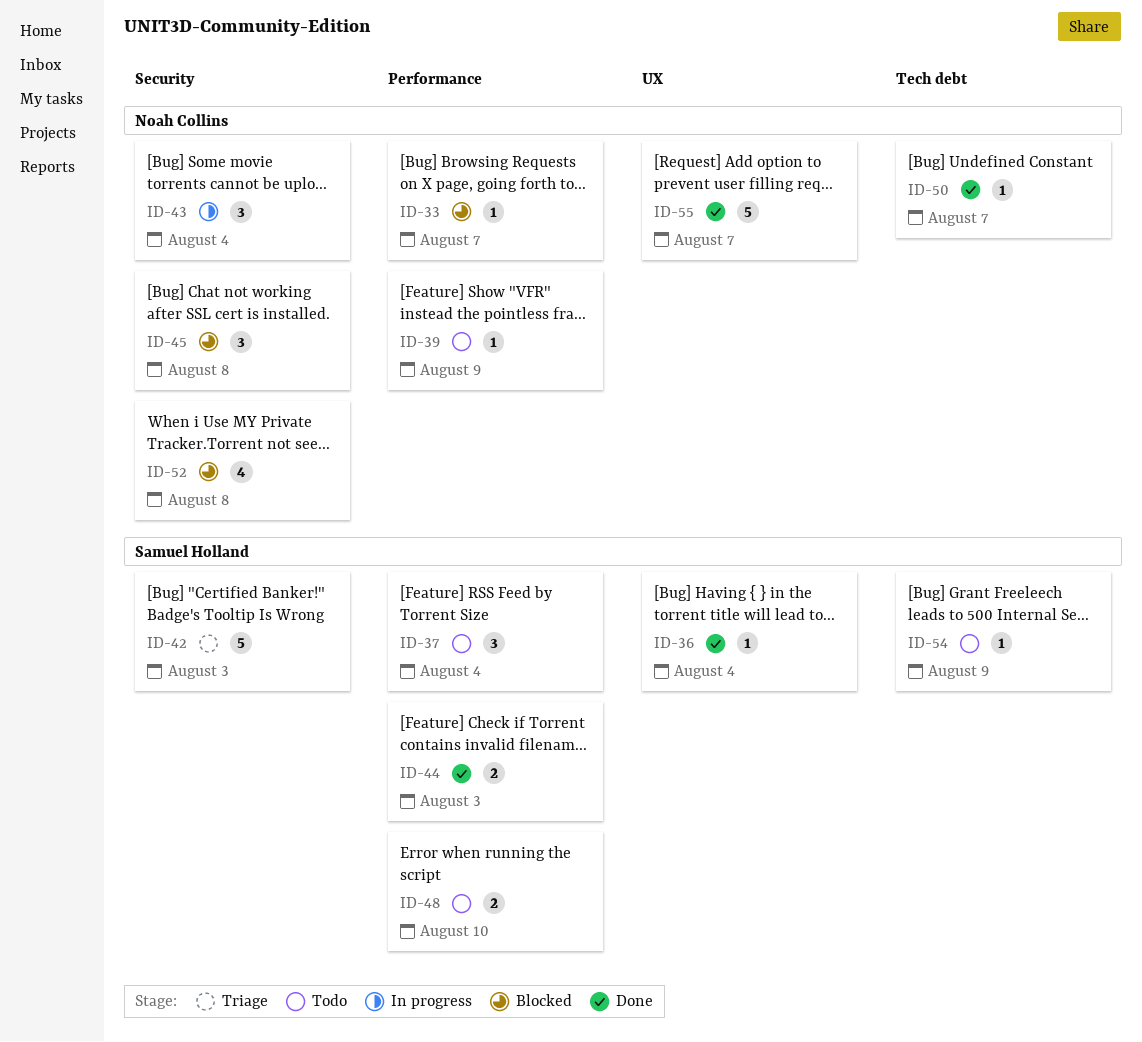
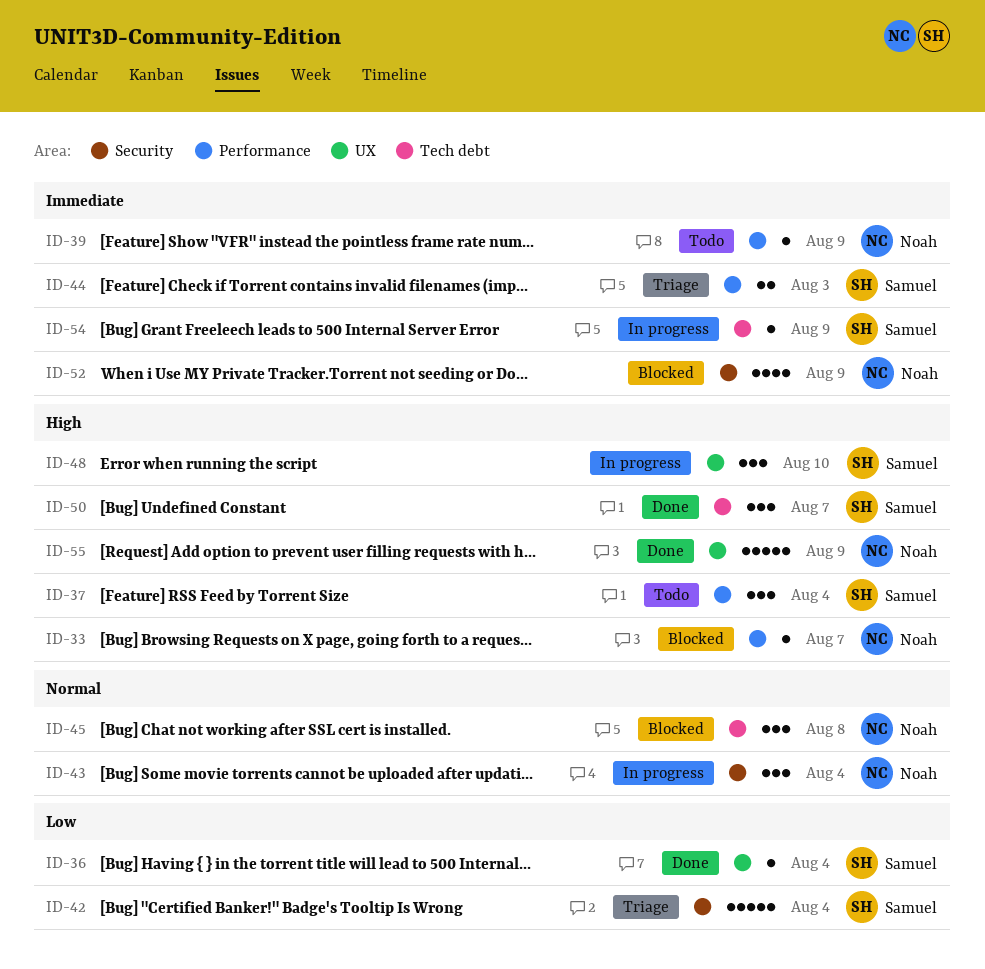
ID-42, due: Aug 3 -> Aug 4
ID-44, status: Done -> Triage
ID-45, label: Security -> Tech debt
ID-48, status: Todo -> In progress
ID-48, label: Performance -> UX
ID-48, estimate: 2 -> 3
ID-50, owner: Noah Collins -> Samuel Holland
ID-50, estimate: 1 -> 3
ID-52, due: Aug 8 -> Aug 9
ID-54, status: Todo -> In progress
ID-55, due: Aug 7 -> Aug 9

